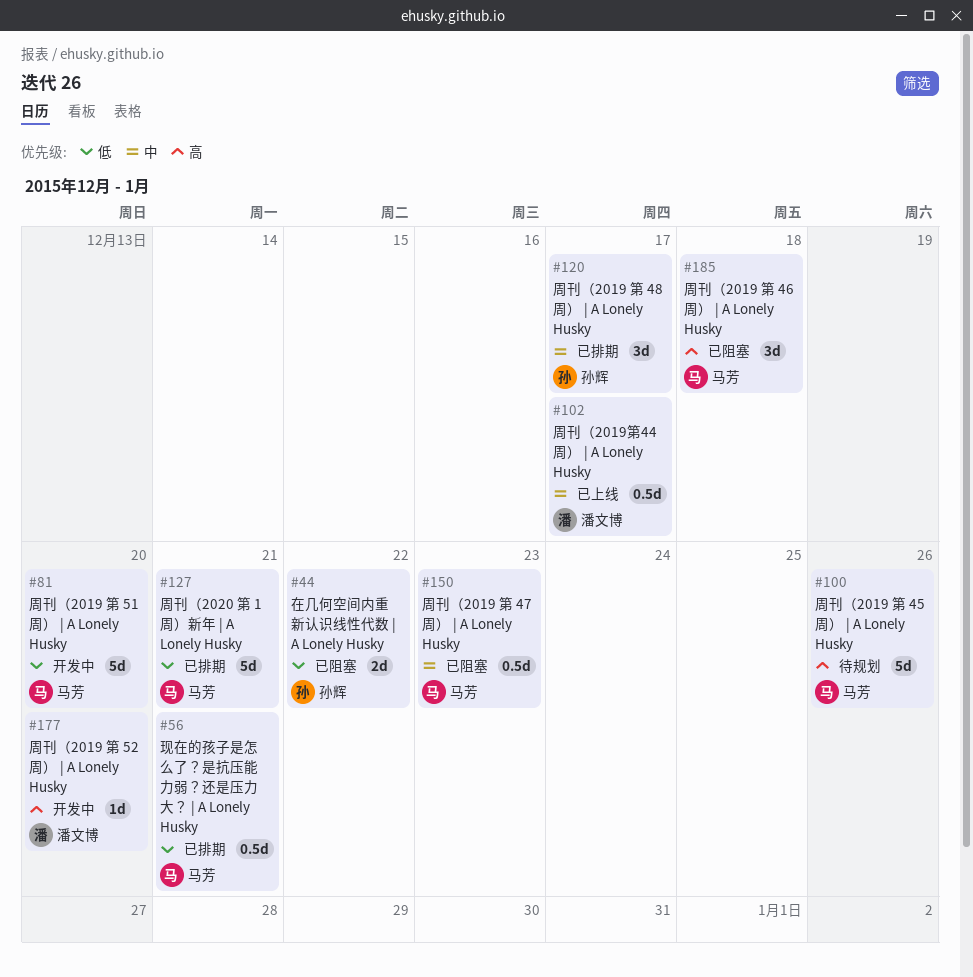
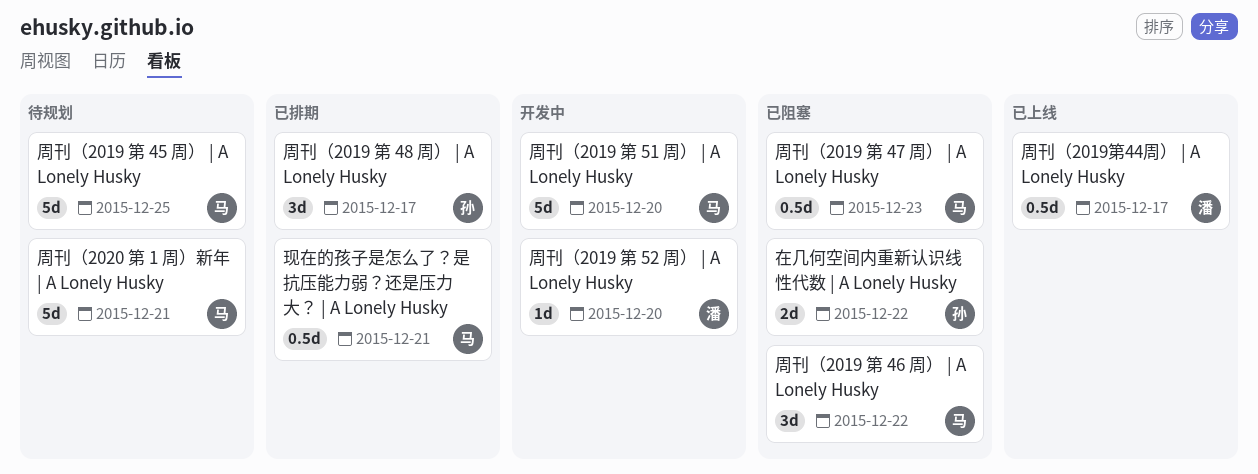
周刊（2019 第 45 周） | A Lonely Husky, due: Dec 26 -> Dec 25
周刊（2019 第 46 周） | A Lonely Husky, due: Dec 18 -> Dec 22
周刊（2020 第 1 周）新年 | A Lonely Husky, status: 已排期 -> 待规划

